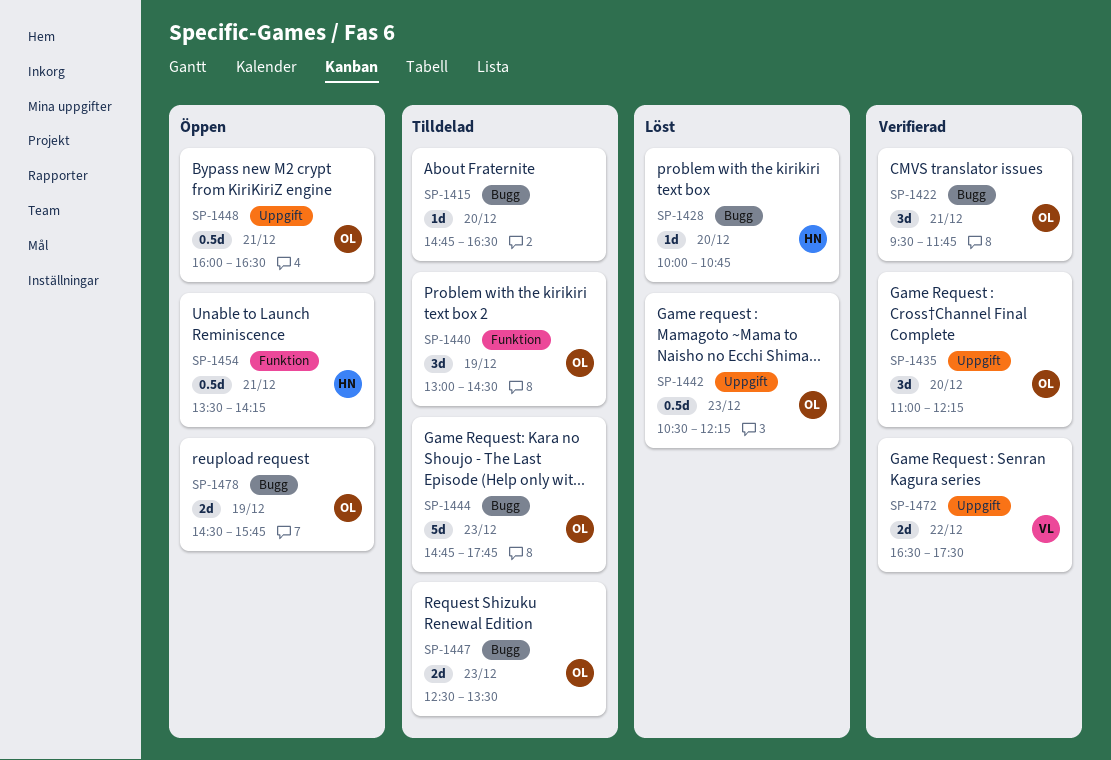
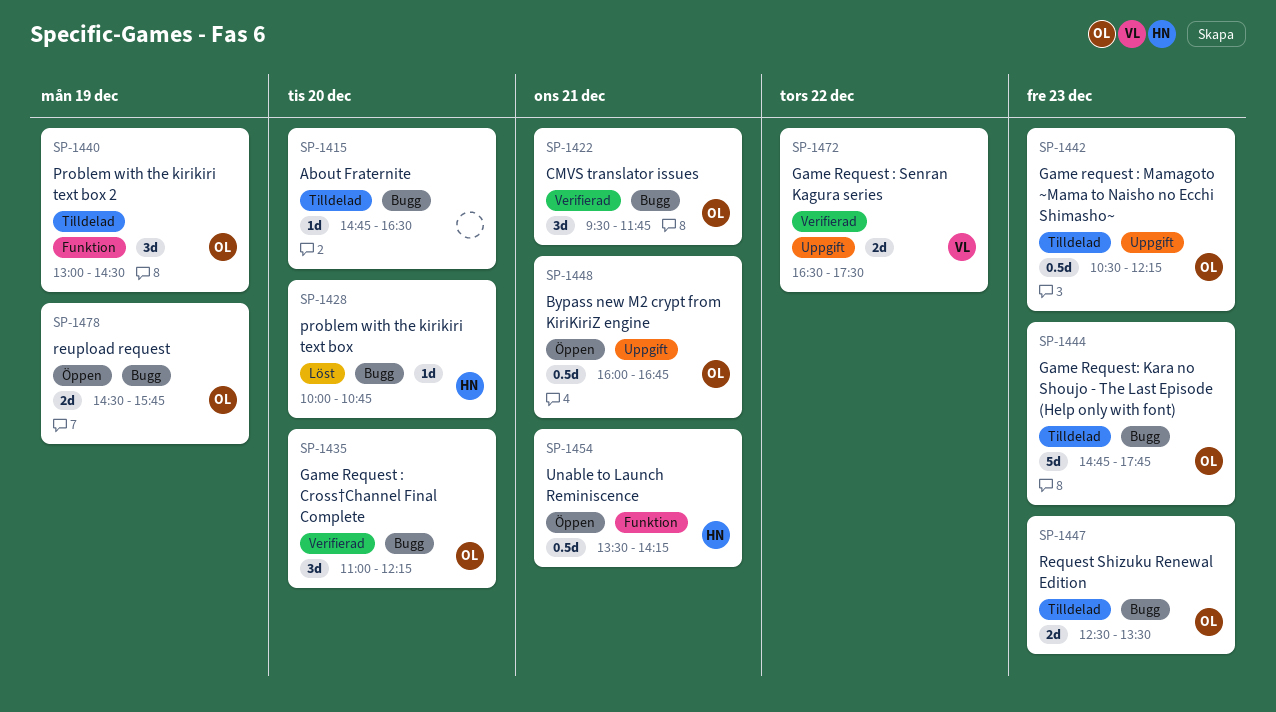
SP-1435, label: Uppgift -> Bugg
SP-1442, status: Löst -> Tilldelad
SP-1448, ends: 16:30 -> 16:45

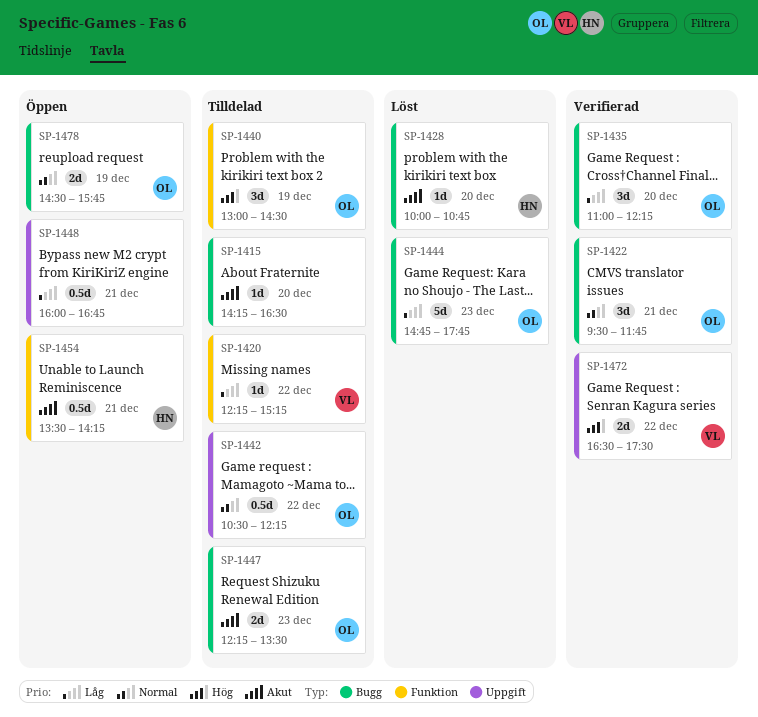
SP-1415, begins: 14:45 -> 14:15
SP-1420: none -> present
SP-1442, day: Dec 23 -> Dec 22
SP-1444, status: Tilldelad -> Löst
SP-1447, begins: 12:30 -> 12:15
SP-1448, owner: OL -> none

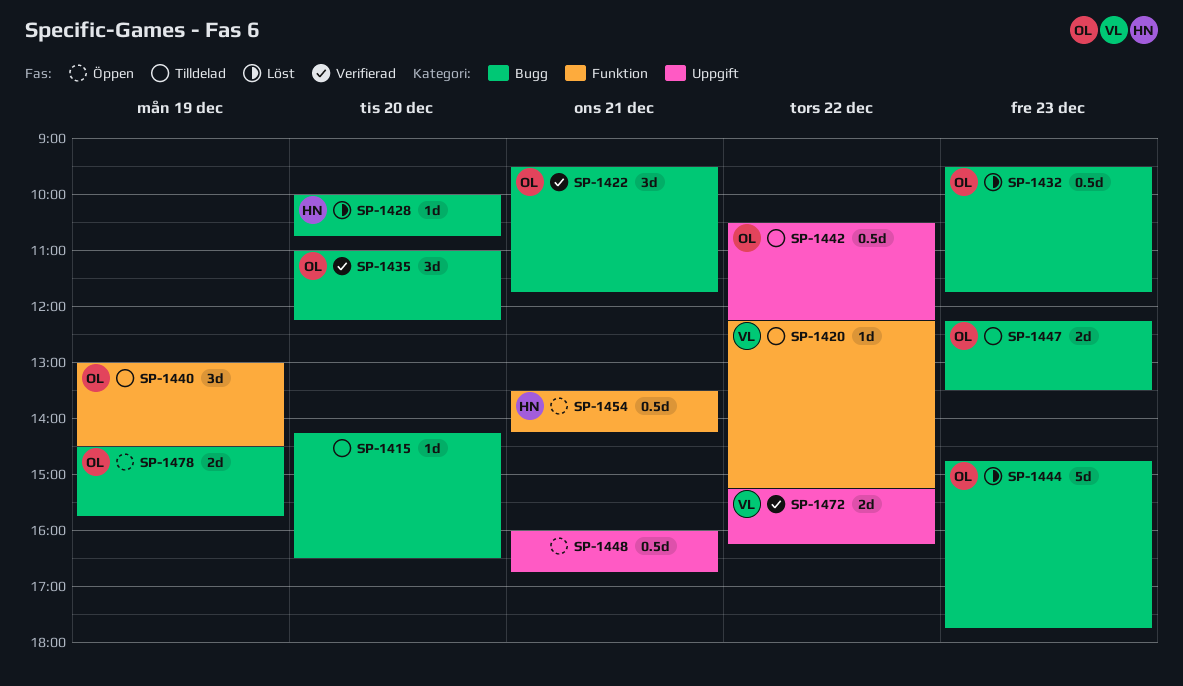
SP-1432: none -> present
SP-1472, begins: 16:30 -> 15:15
SP-1472, ends: 17:30 -> 16:15

